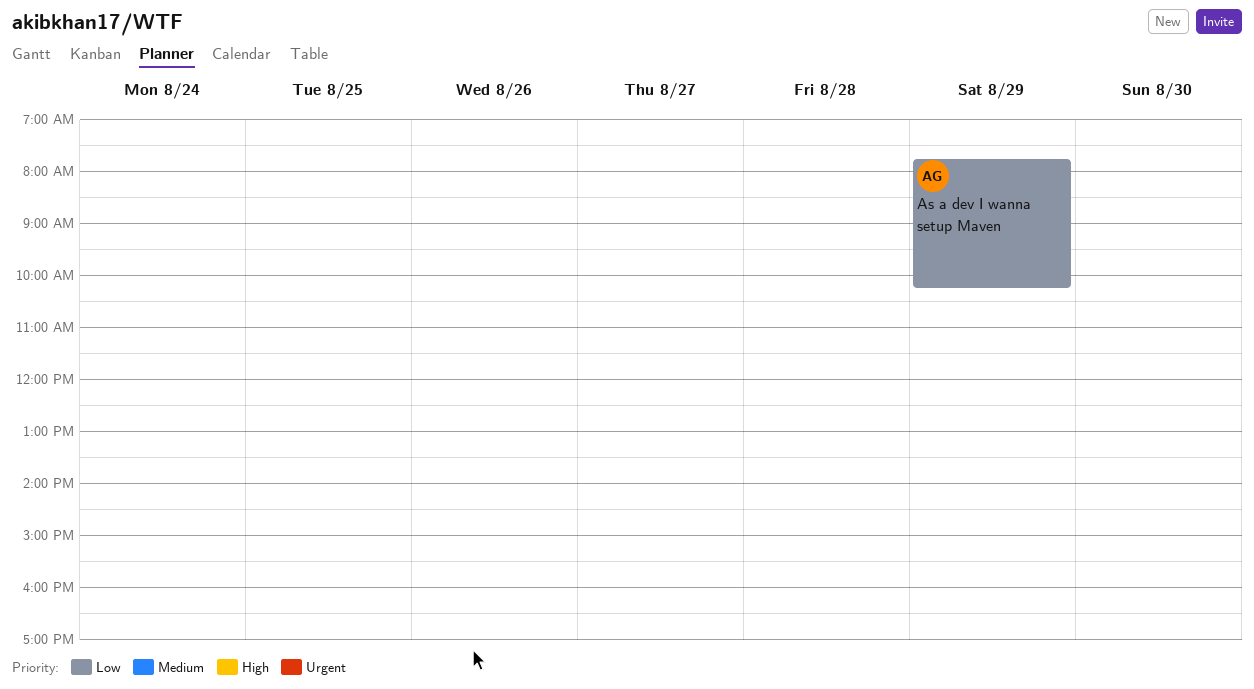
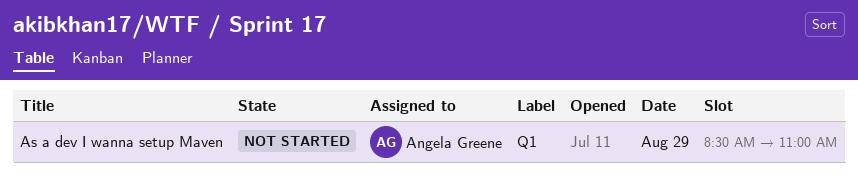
As a dev I wanna setup Maven, begins: 07:45 -> 08:30
As a dev I wanna setup Maven, ends: 10:15 -> 11:00

